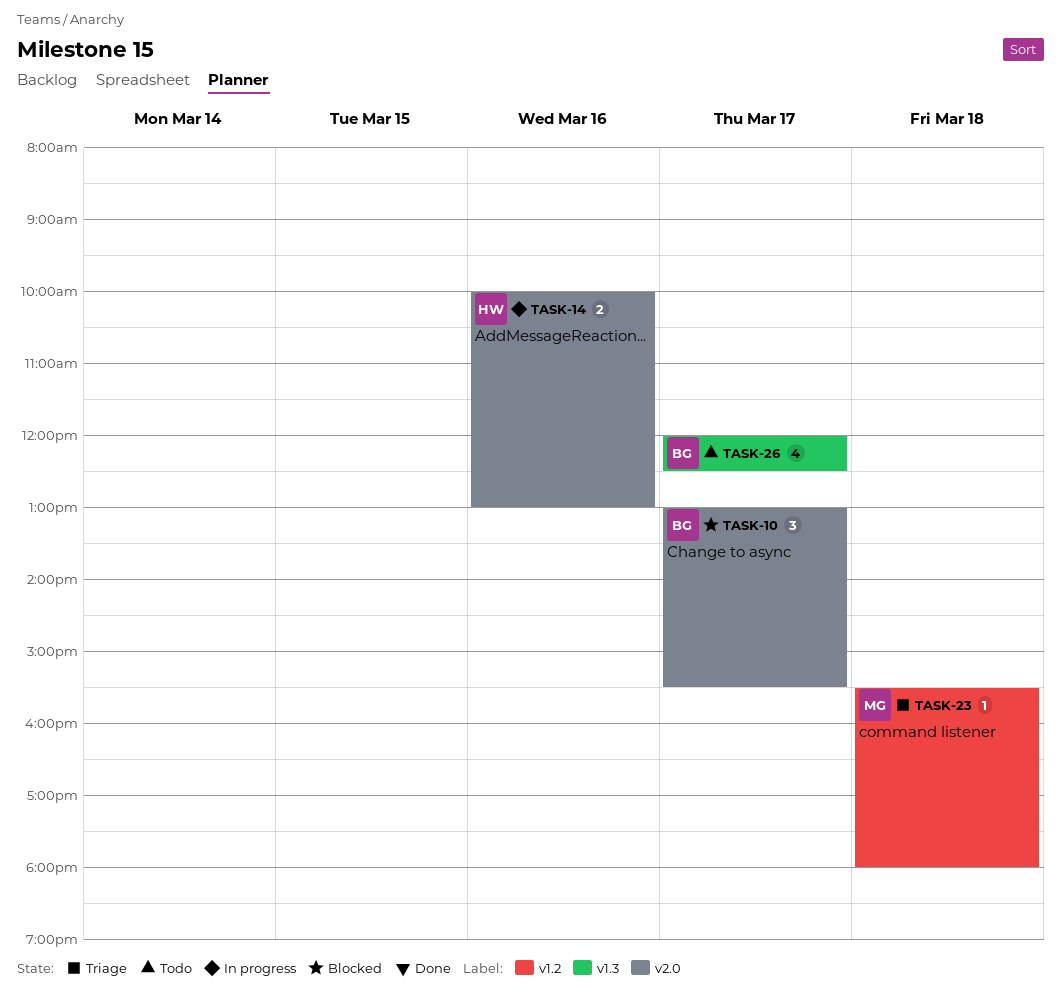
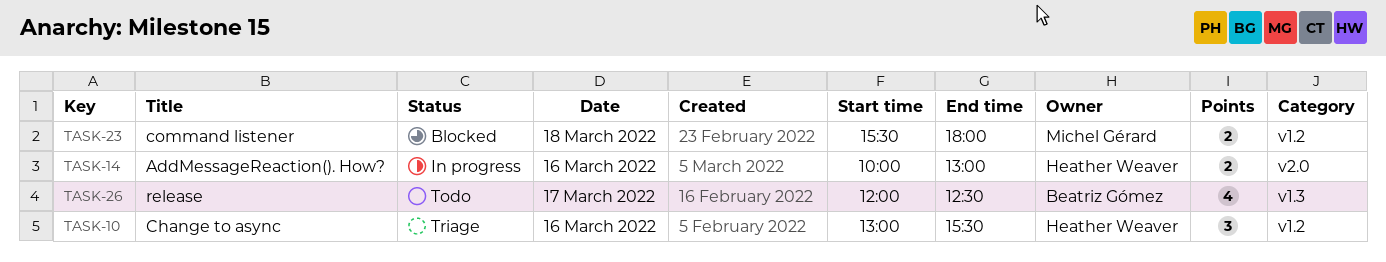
TASK-10, status: Blocked -> Triage
TASK-10, owner: Beatriz Gómez -> Heather Weaver
TASK-10, label: v2.0 -> v1.2
TASK-10, day: Mar 17 -> Mar 16
TASK-23, status: Triage -> Blocked
TASK-23, estimate: 1 -> 2

